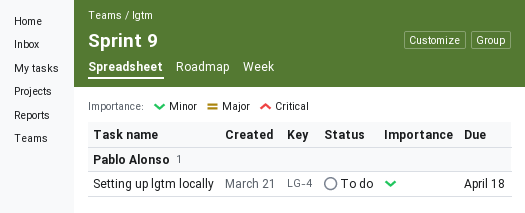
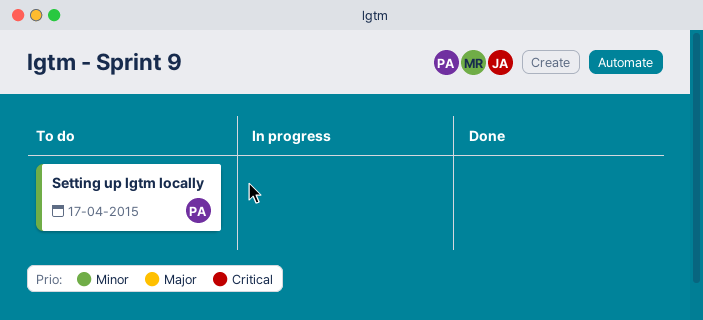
Setting up lgtm locally, due: Apr 18 -> Apr 17

